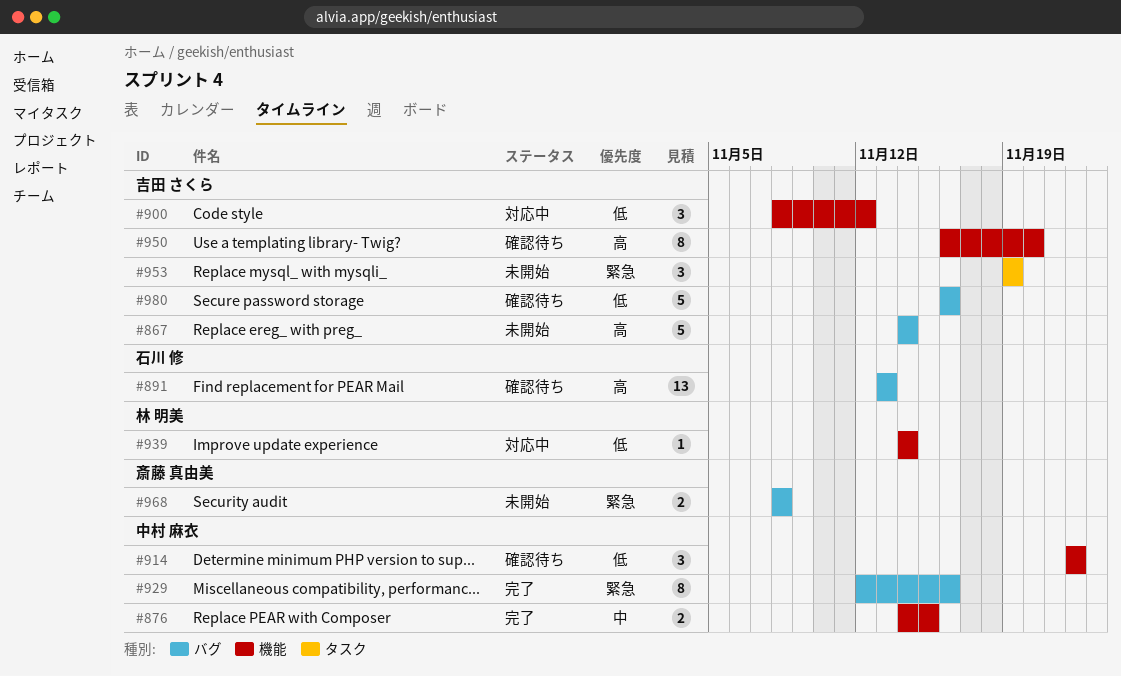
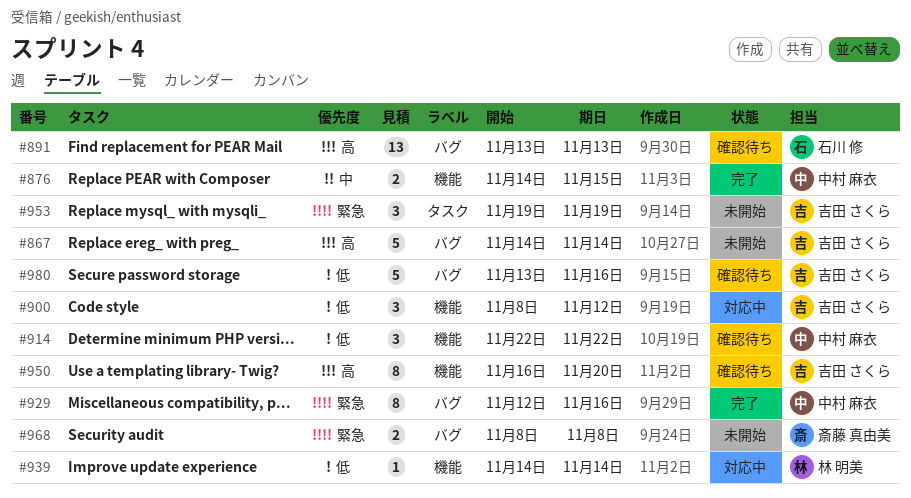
#980, start: Nov 16 -> Nov 13

